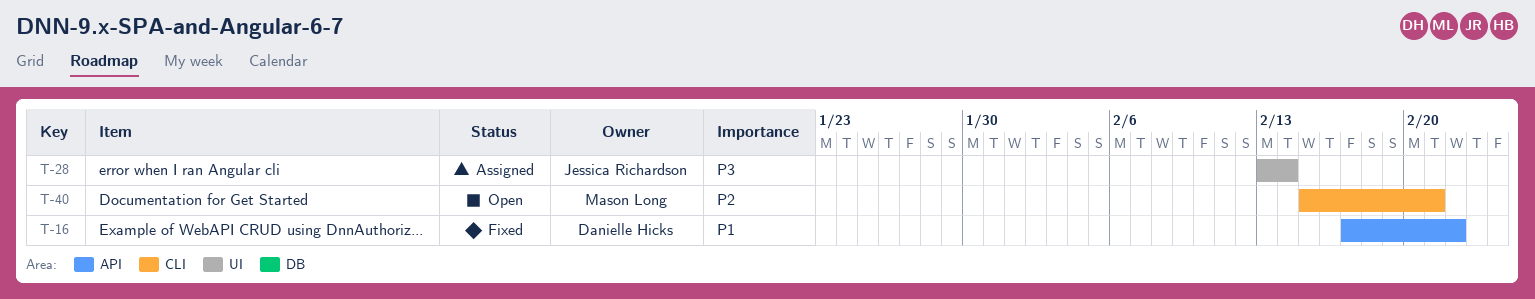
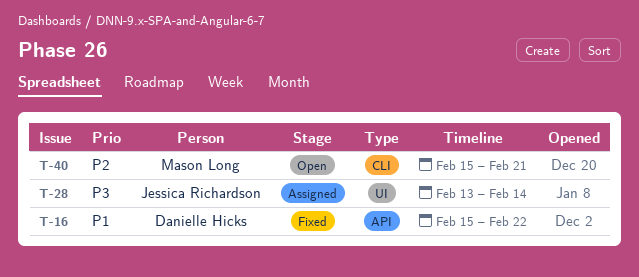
T-16, start: Feb 17 -> Feb 15

